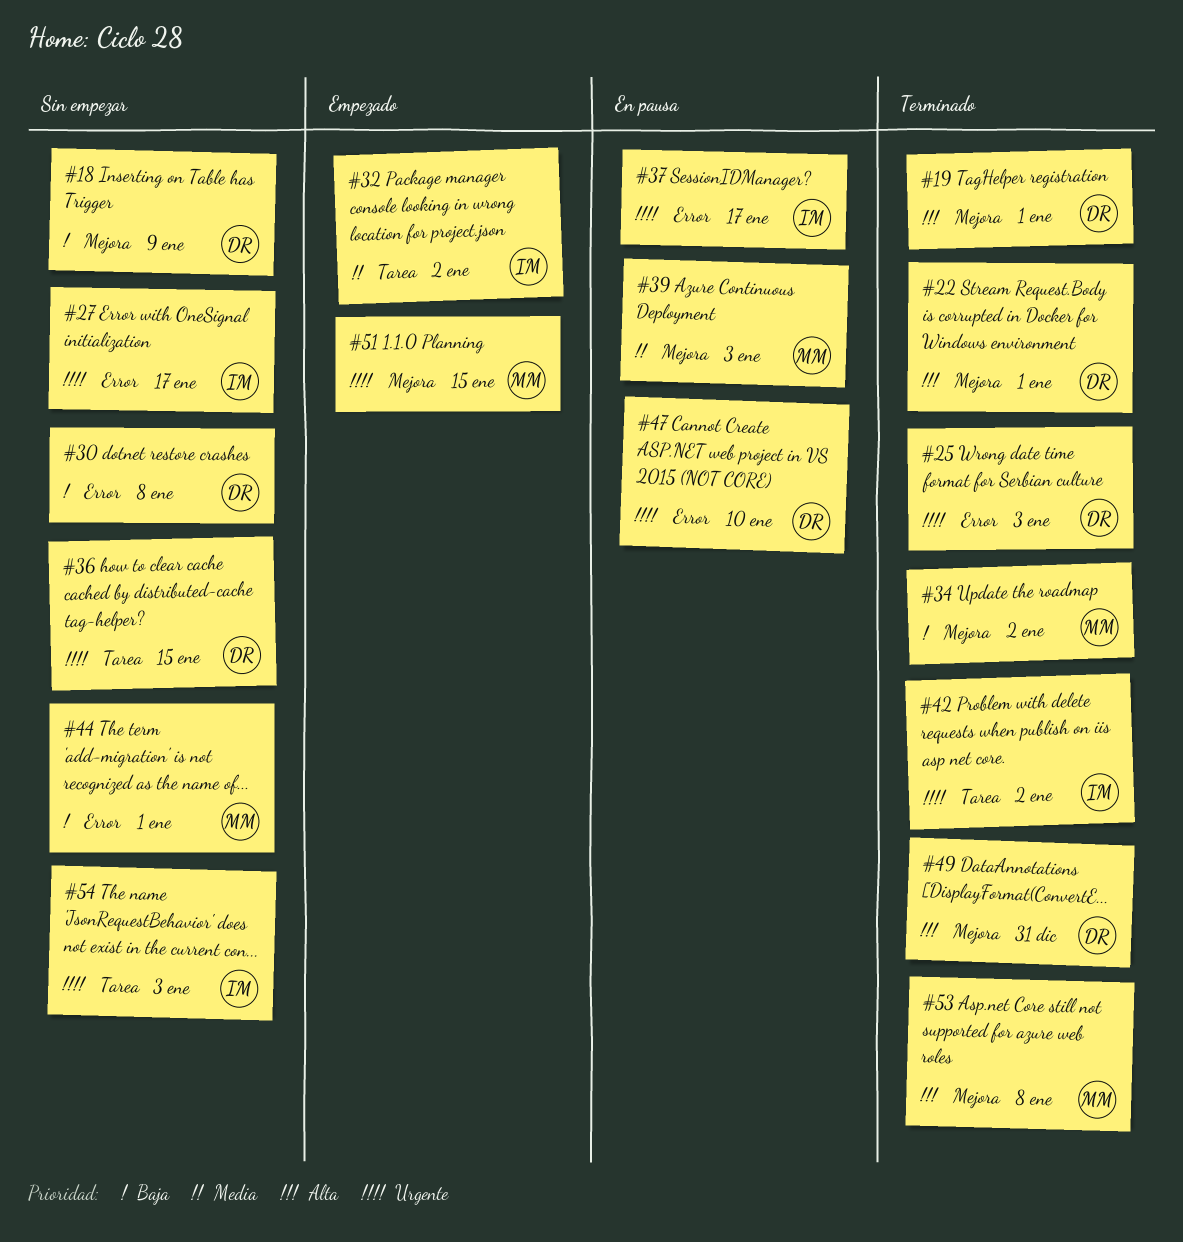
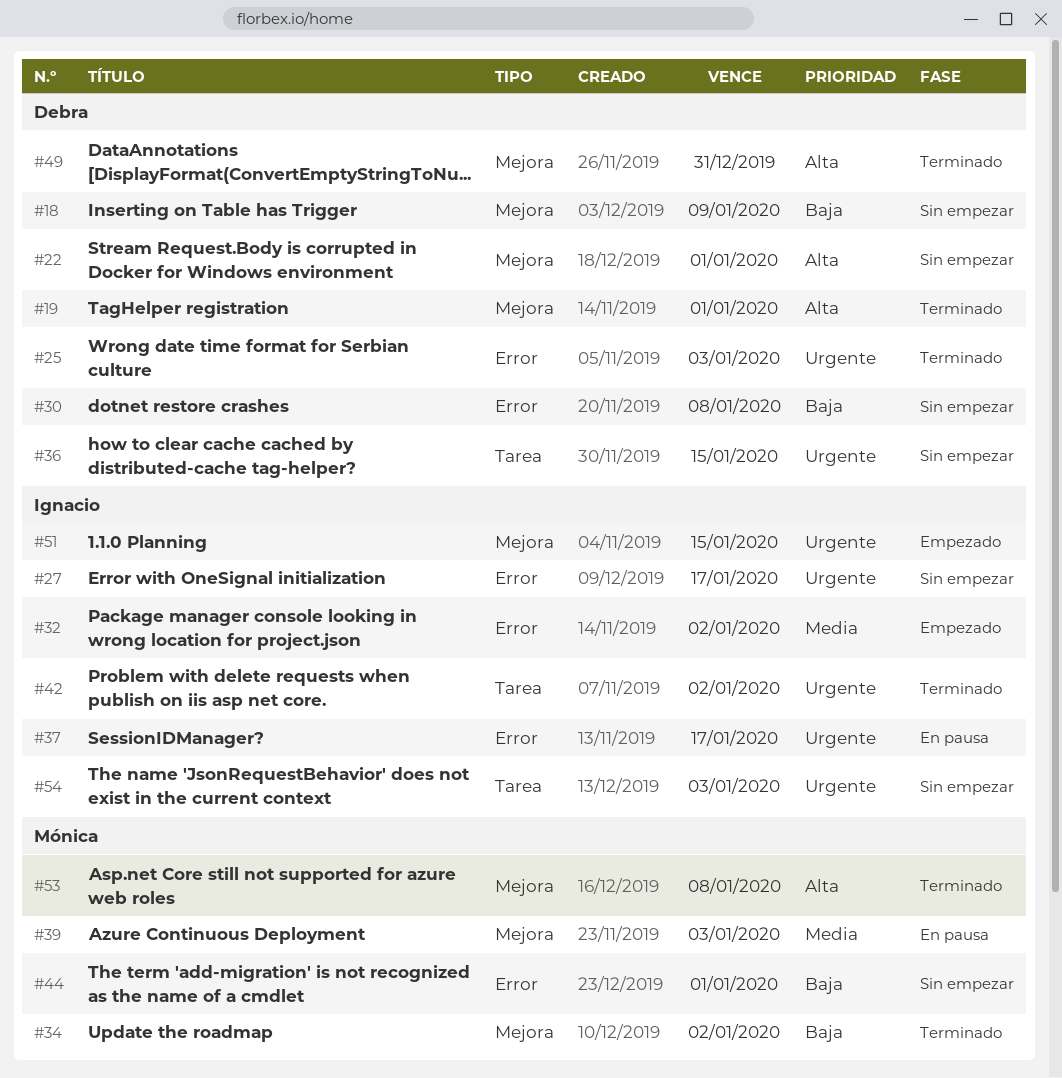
#22, status: Terminado -> Sin empezar
#32, label: Tarea -> Error
#47: present -> none
#51, owner: Mónica -> Ignacio

